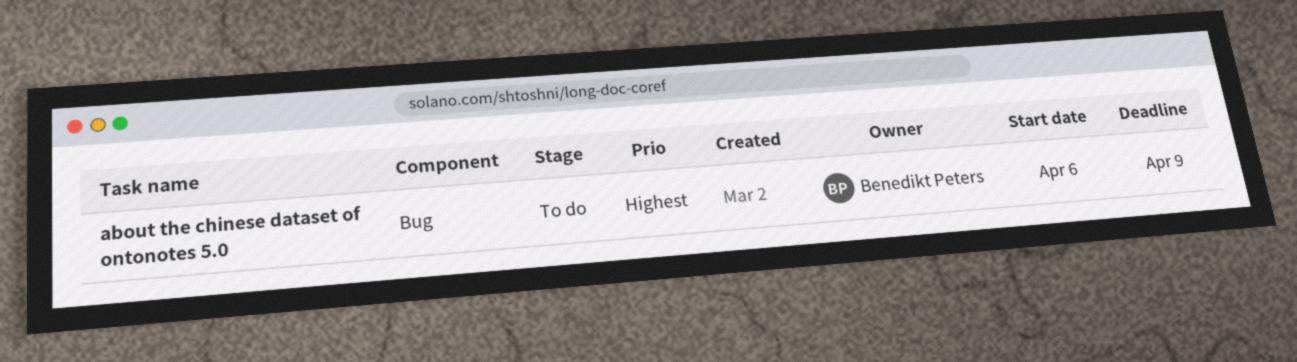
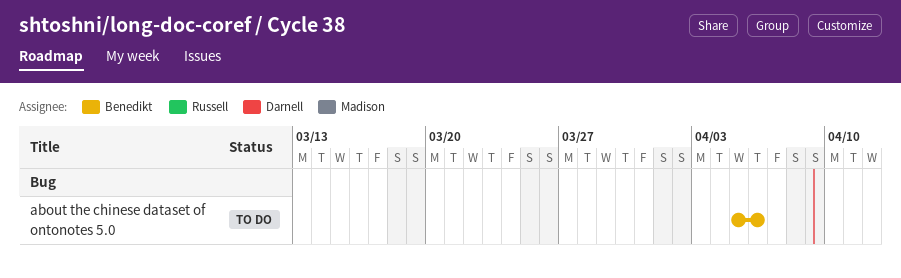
about the chinese dataset of ontonotes 5.0, start: Apr 6 -> Apr 5
about the chinese dataset of ontonotes 5.0, due: Apr 9 -> Apr 6

